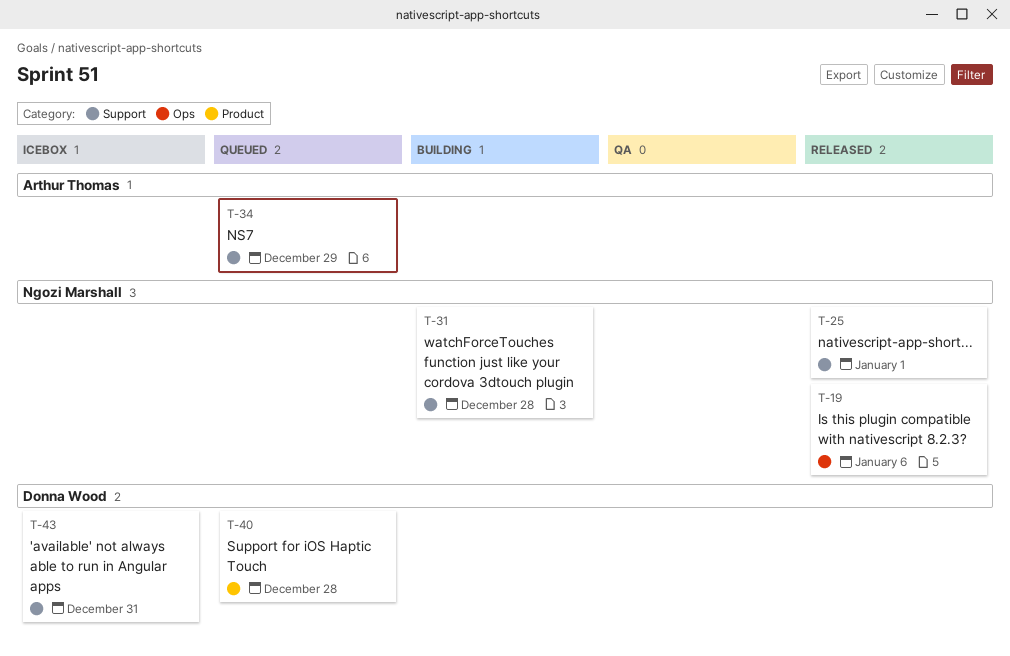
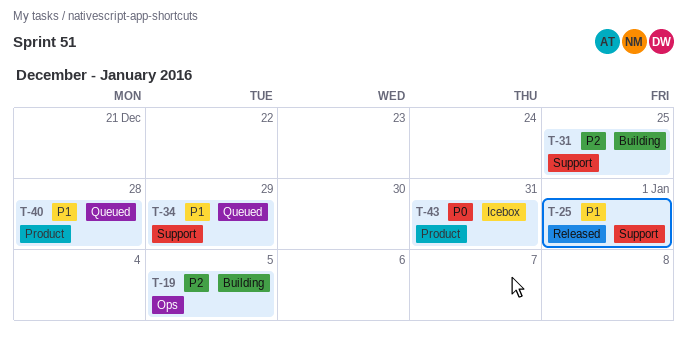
T-19, status: Released -> Building
T-19, due: Jan 6 -> Jan 5
T-31, due: Dec 28 -> Dec 25
T-43, label: Support -> Product

